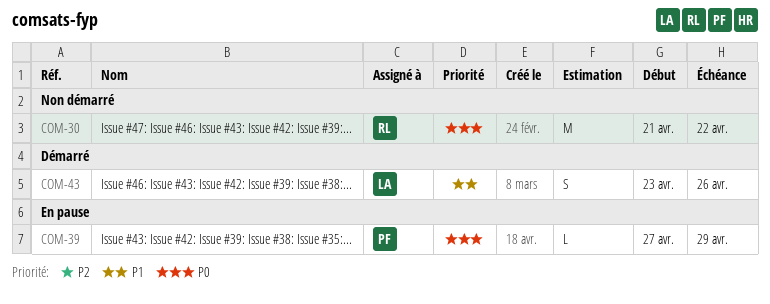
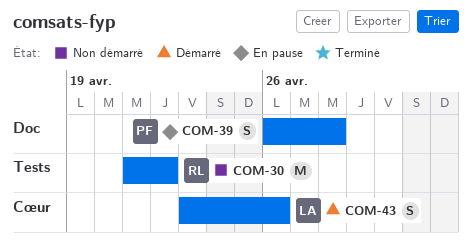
COM-39, estimate: L -> S
COM-39, start: Apr 27 -> Apr 26
COM-39, due: Apr 29 -> Apr 28

